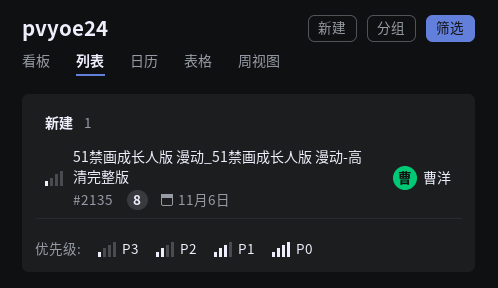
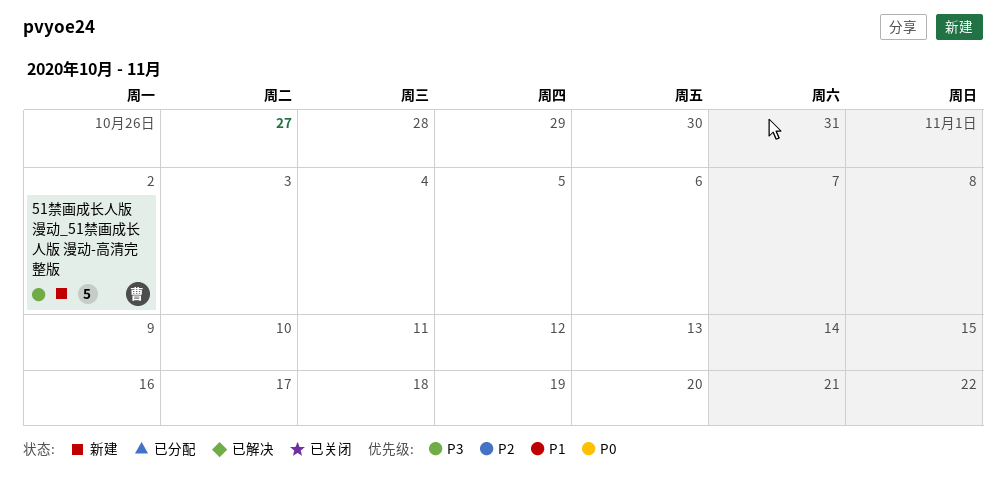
51禁画成长人版 漫动_51禁画成长人版 漫动-高清完整版, estimate: 8 -> 5
51禁画成长人版 漫动_51禁画成长人版 漫动-高清完整版, due: Nov 6 -> Nov 2

